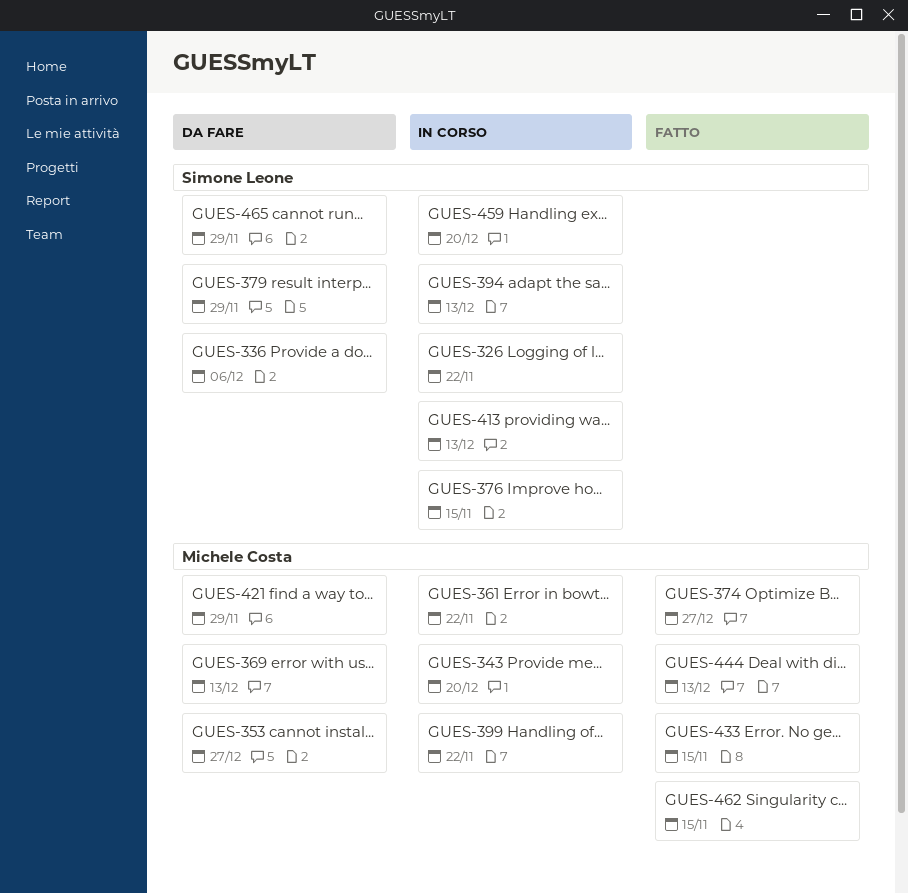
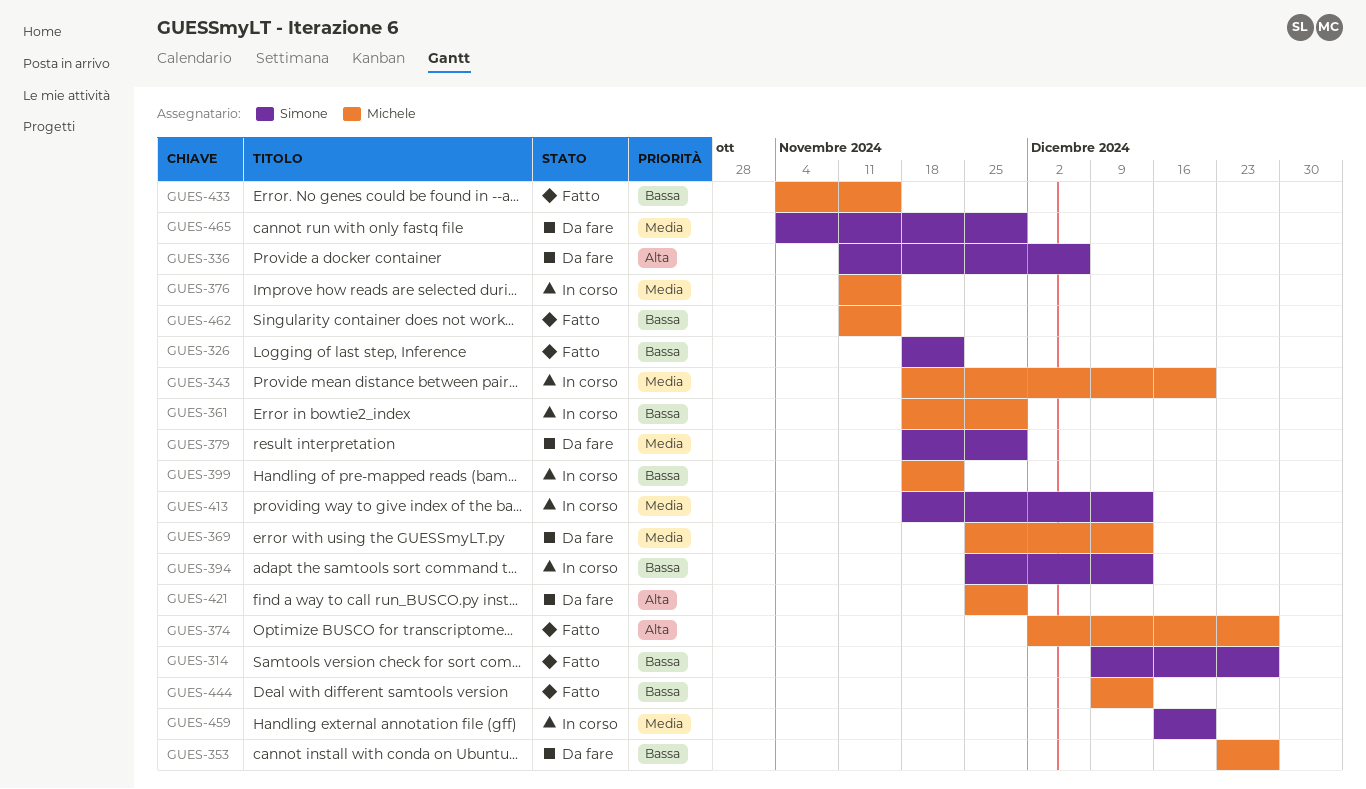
GUES-314: none -> present
GUES-326, status: In corso -> Fatto
GUES-361, due: Nov 22 -> Nov 29
GUES-376, owner: Simone Leone -> Michele Costa

